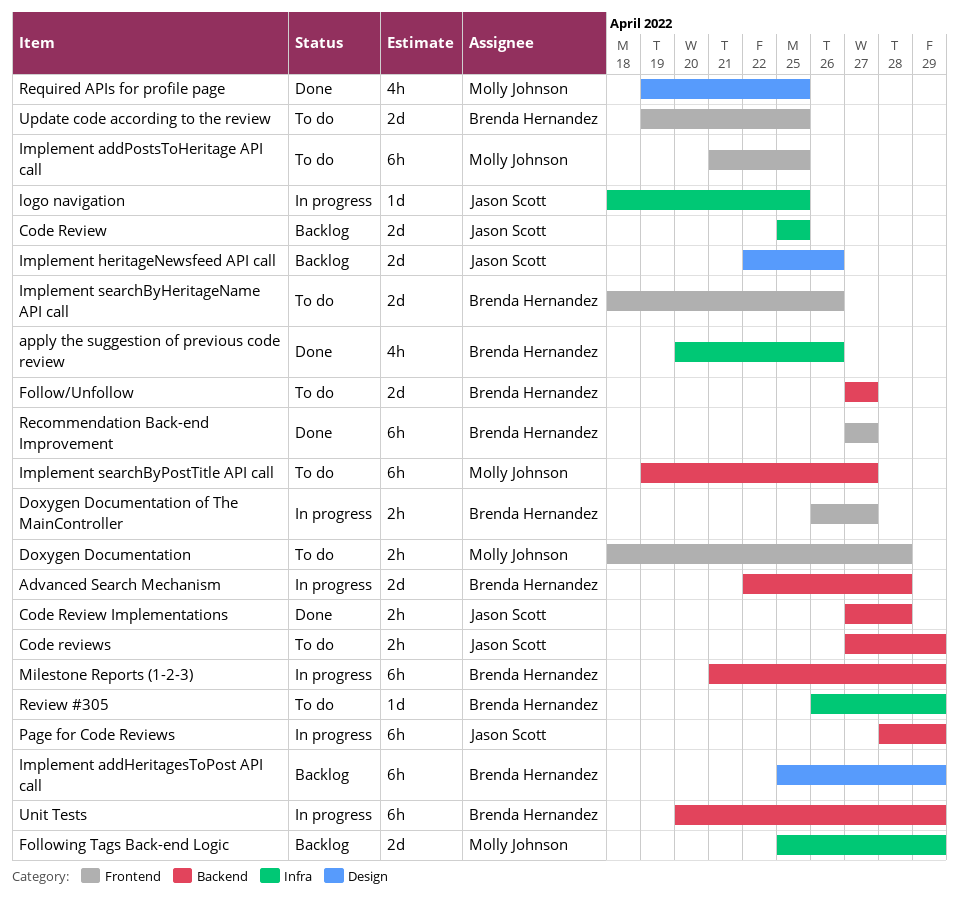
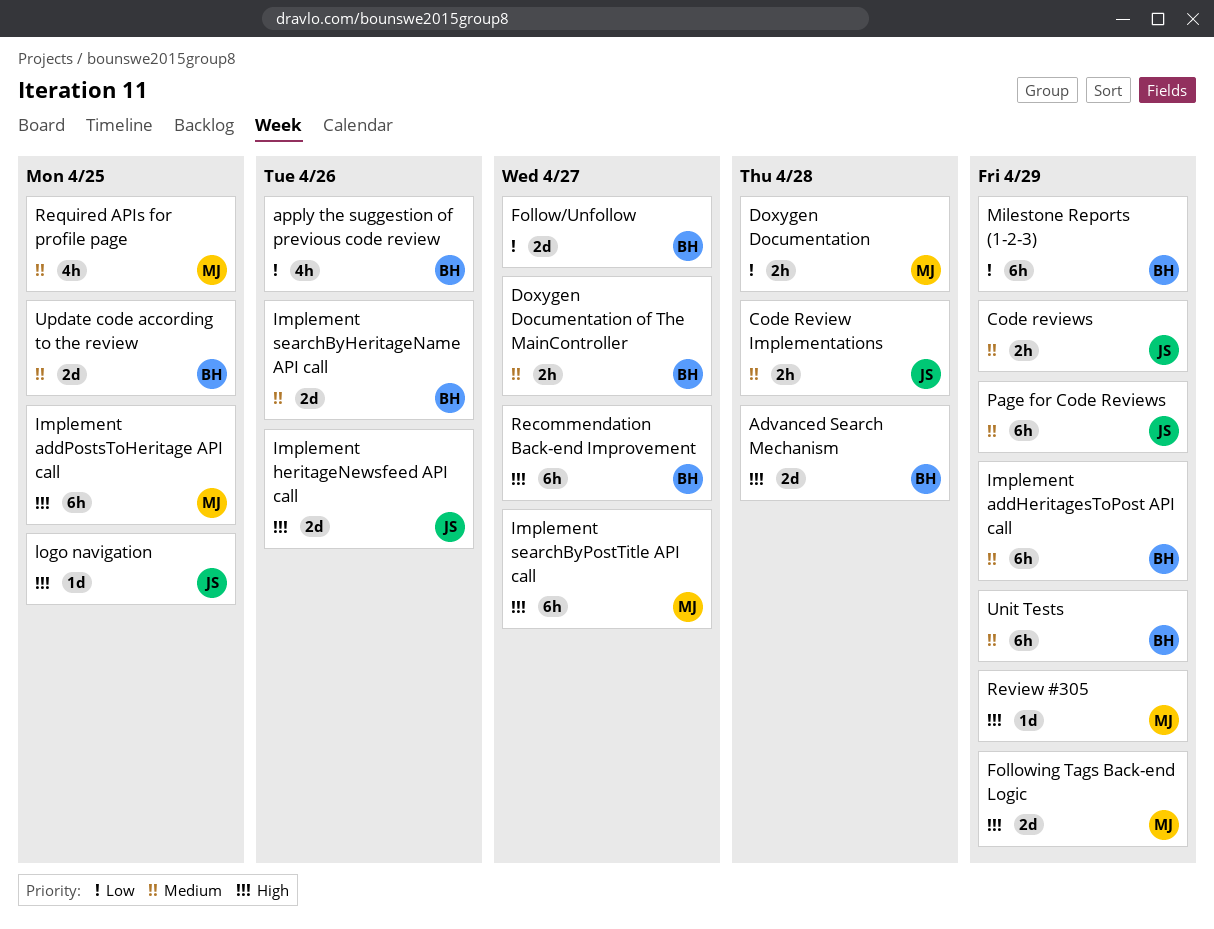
Code Review: present -> none
Review #305, owner: Brenda Hernandez -> Molly Johnson

